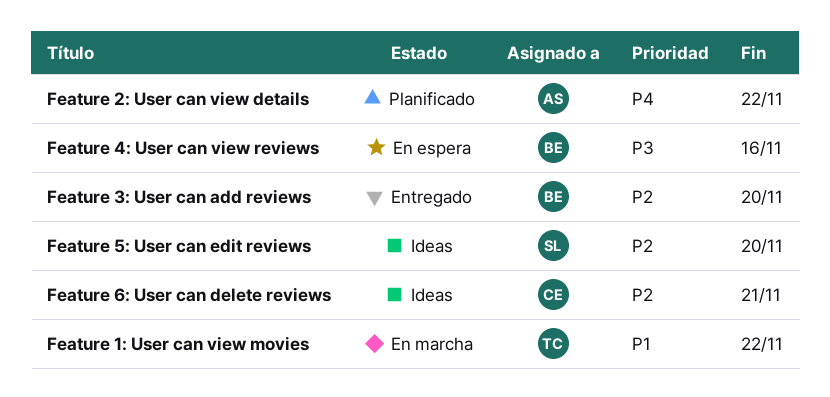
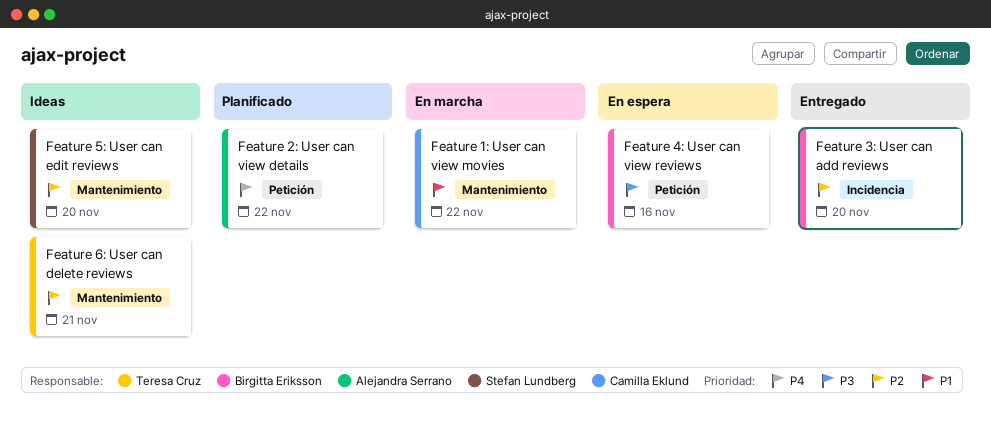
Feature 1: User can view movies, owner: Teresa Cruz -> Camilla Eklund
Feature 6: User can delete reviews, owner: Camilla Eklund -> Teresa Cruz

